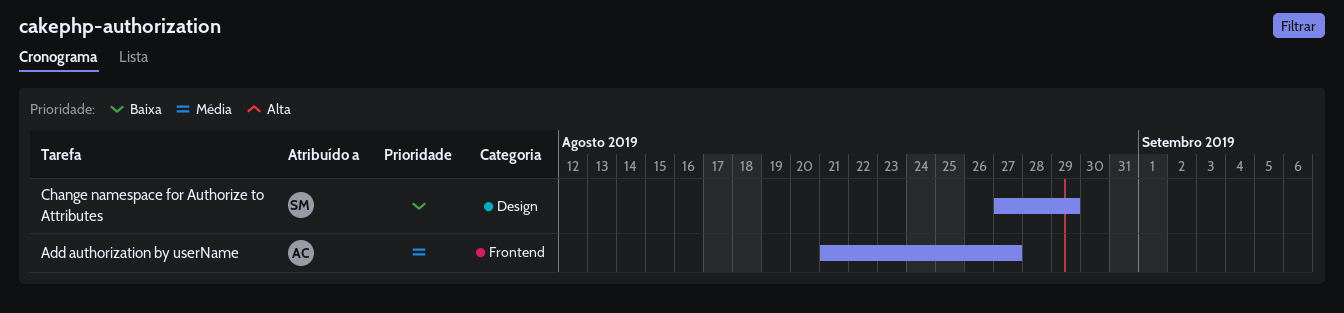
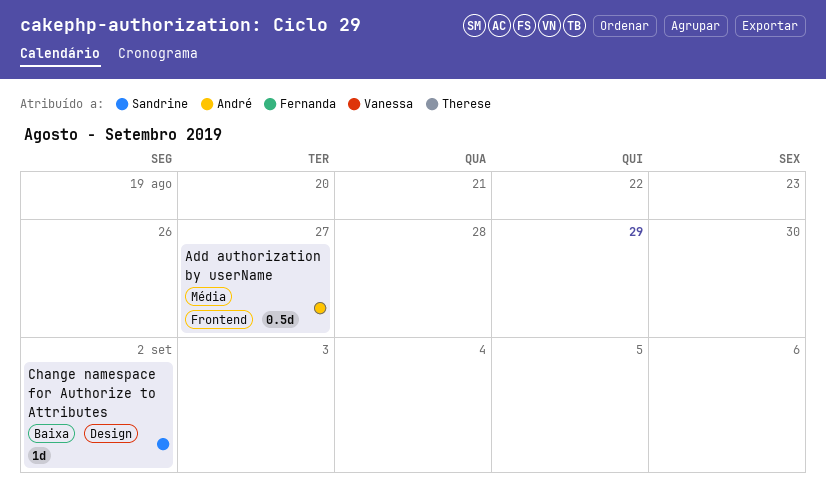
Change namespace for Authorize to Attributes, due: Aug 29 -> Sep 2

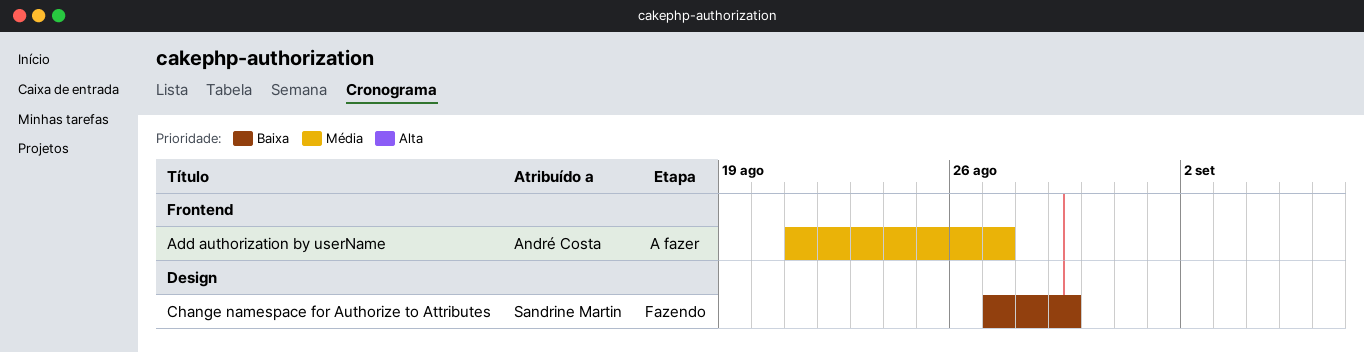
Change namespace for Authorize to Attributes, due: Sep 2 -> Aug 29

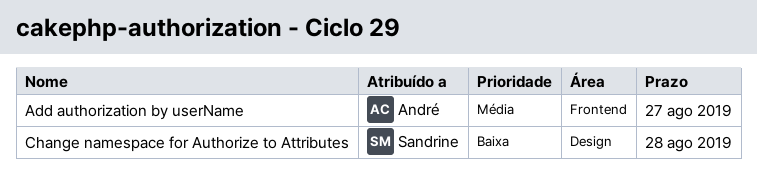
Change namespace for Authorize to Attributes, due: Aug 29 -> Aug 28

